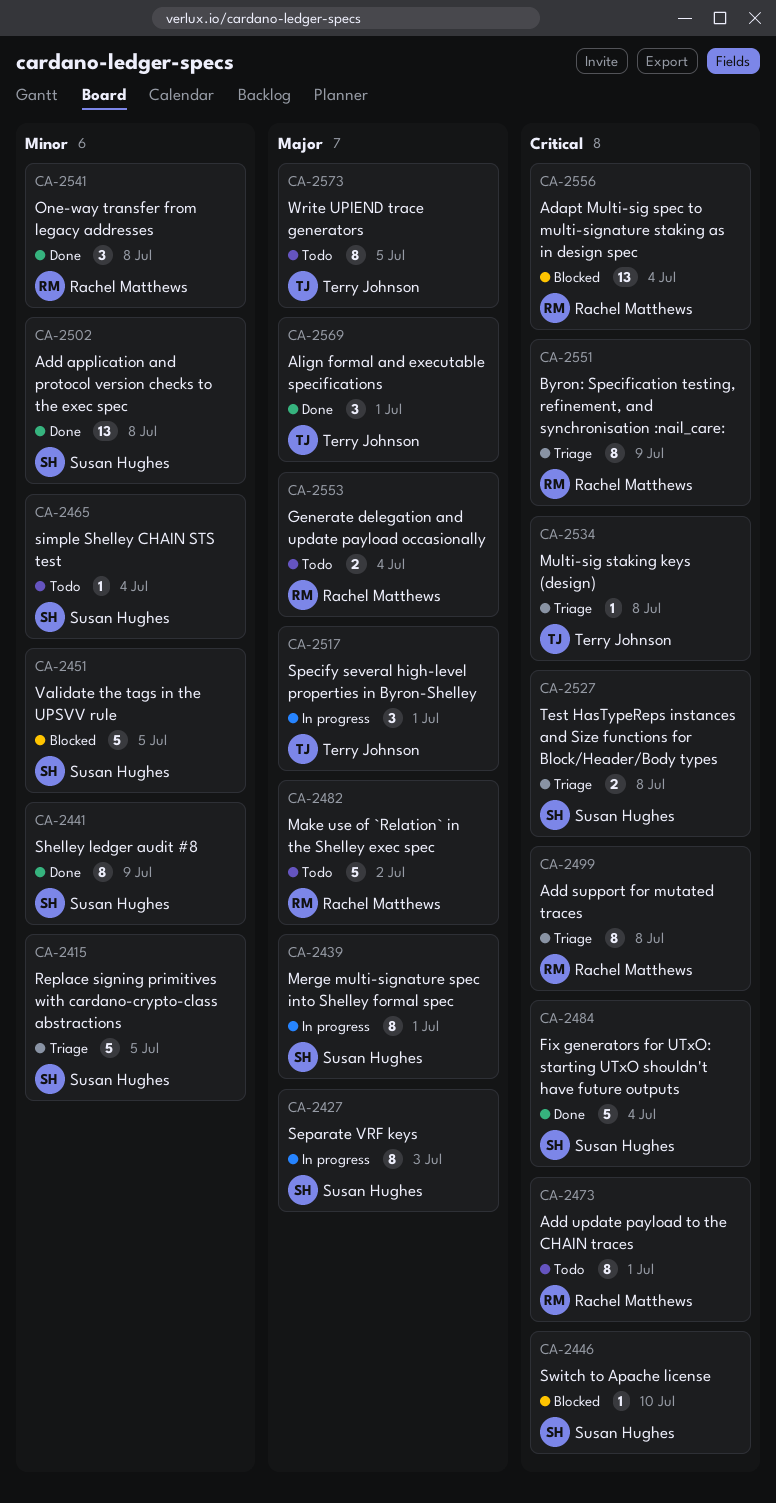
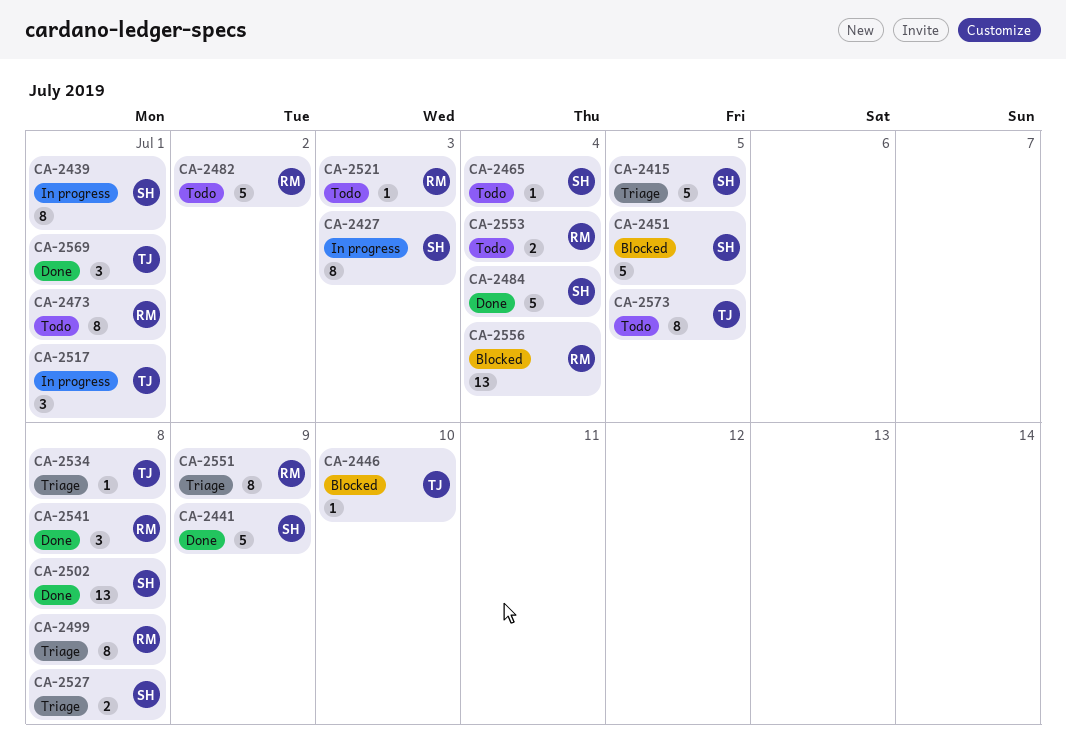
CA-2441, estimate: 8 -> 5
CA-2446, owner: Susan Hughes -> Terry Johnson
CA-2521: none -> present

